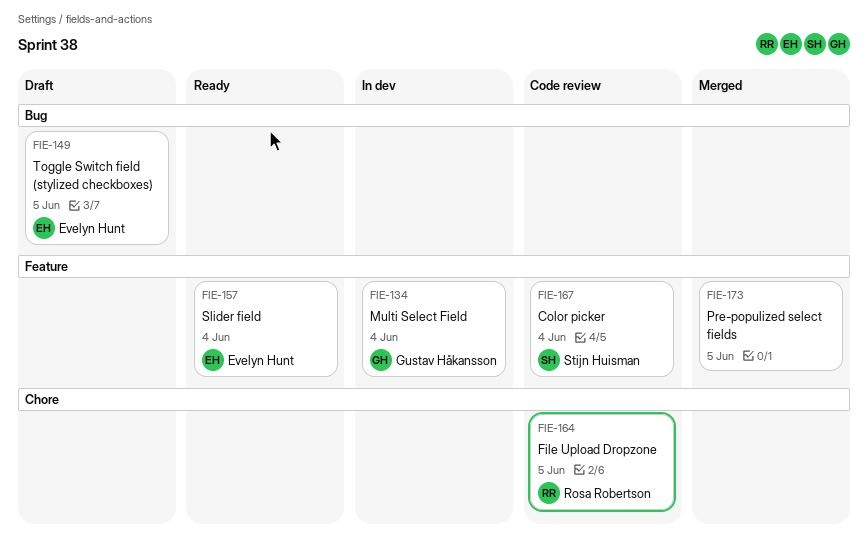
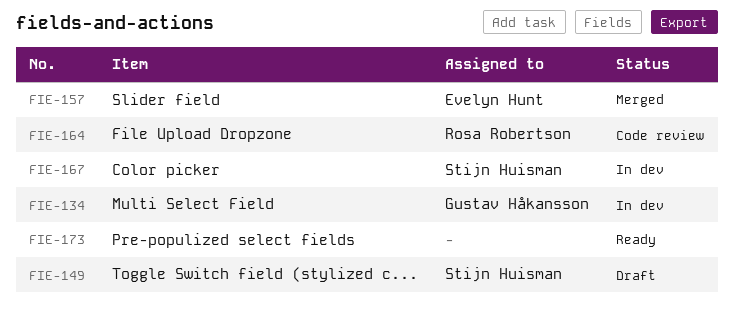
FIE-149, owner: Evelyn Hunt -> Stijn Huisman
FIE-157, status: Ready -> Merged
FIE-167, status: Code review -> In dev
FIE-173, status: Merged -> Ready

